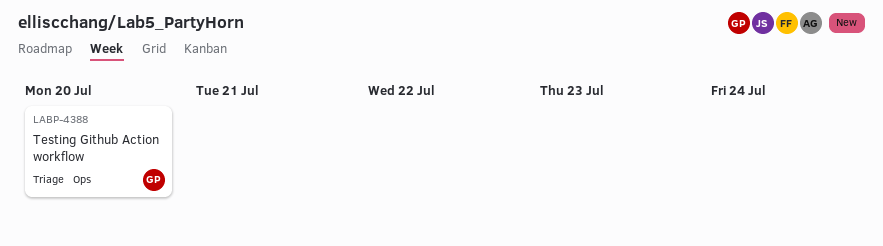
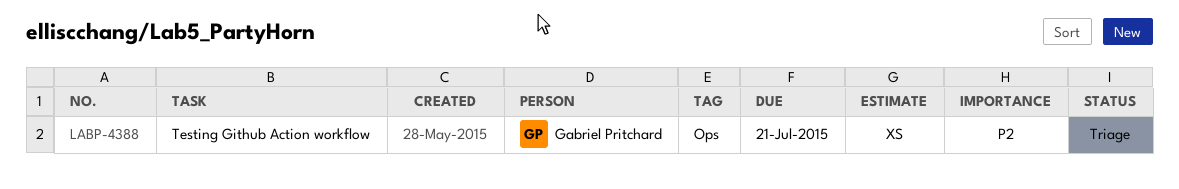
LABP-4388, due: Jul 20 -> Jul 21

